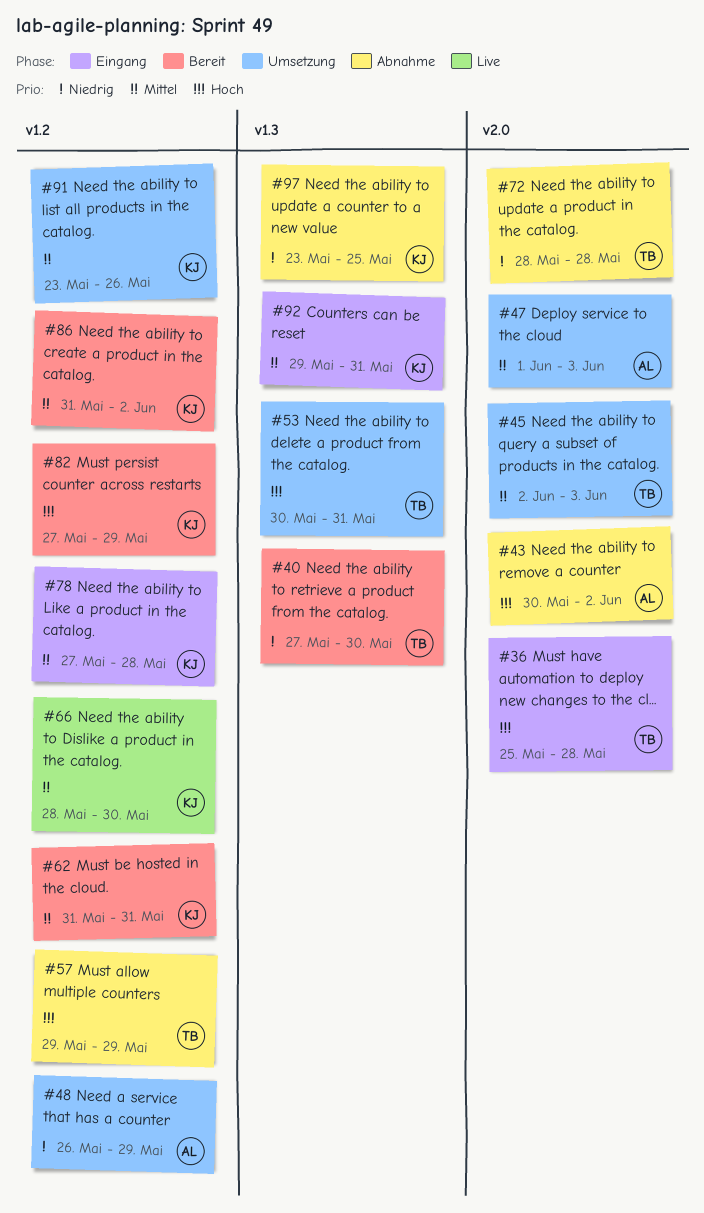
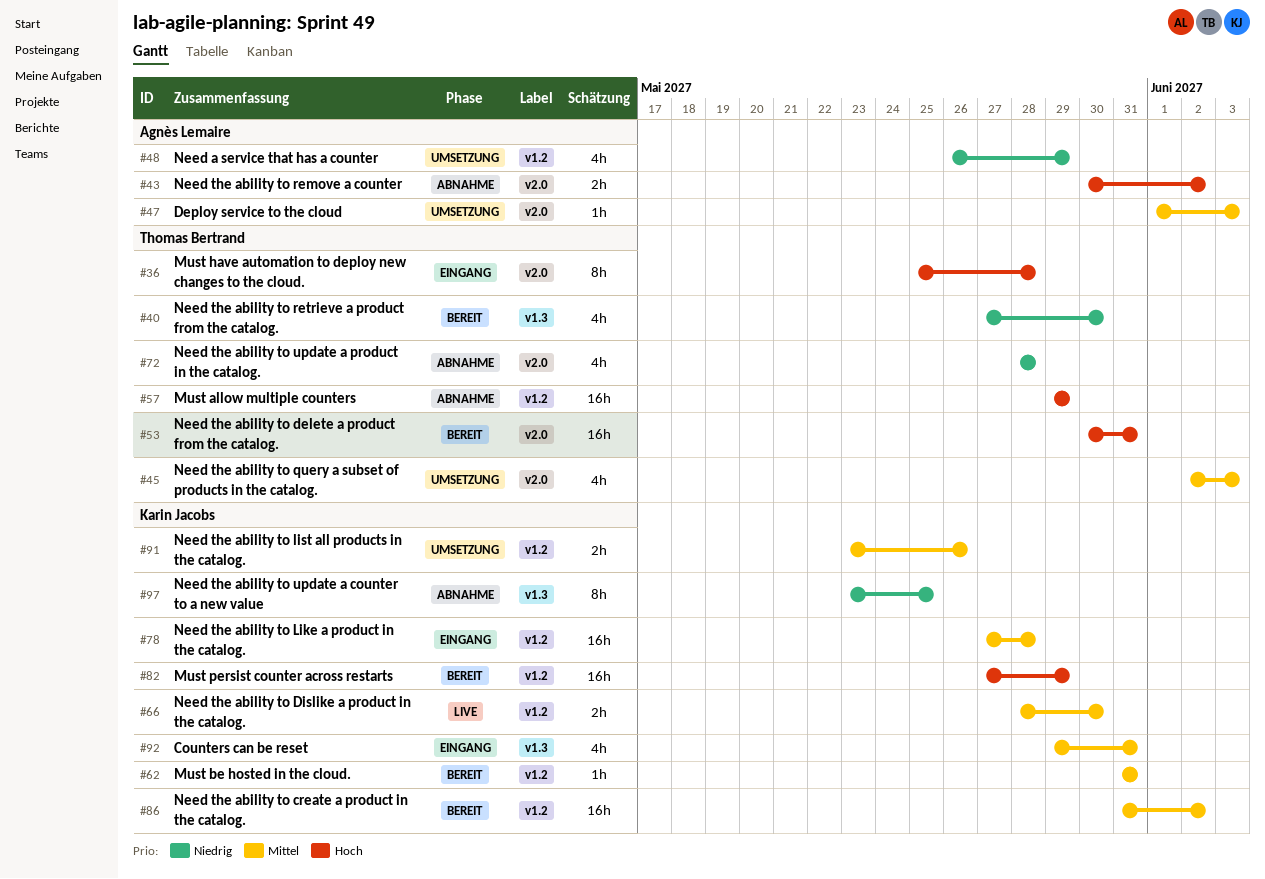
#53, status: Umsetzung -> Bereit
#53, label: v1.3 -> v2.0

